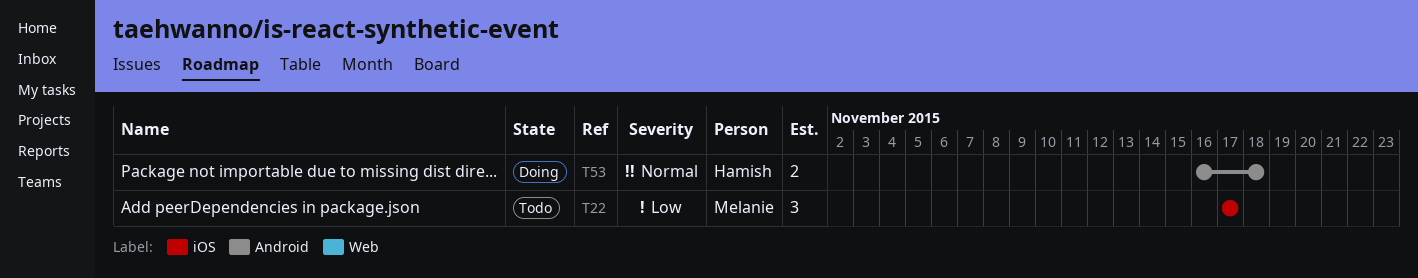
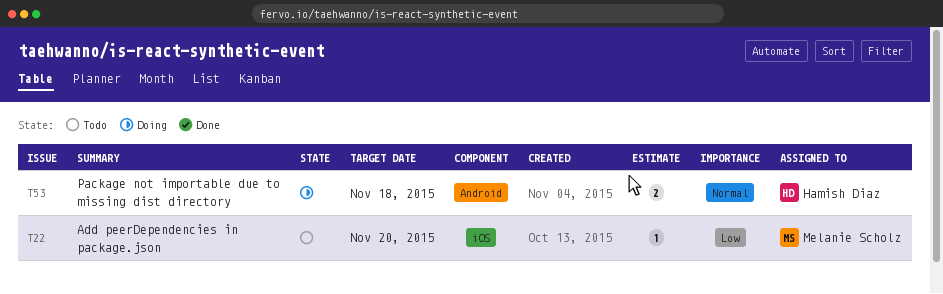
T22, estimate: 3 -> 1
T22, due: Nov 17 -> Nov 20

